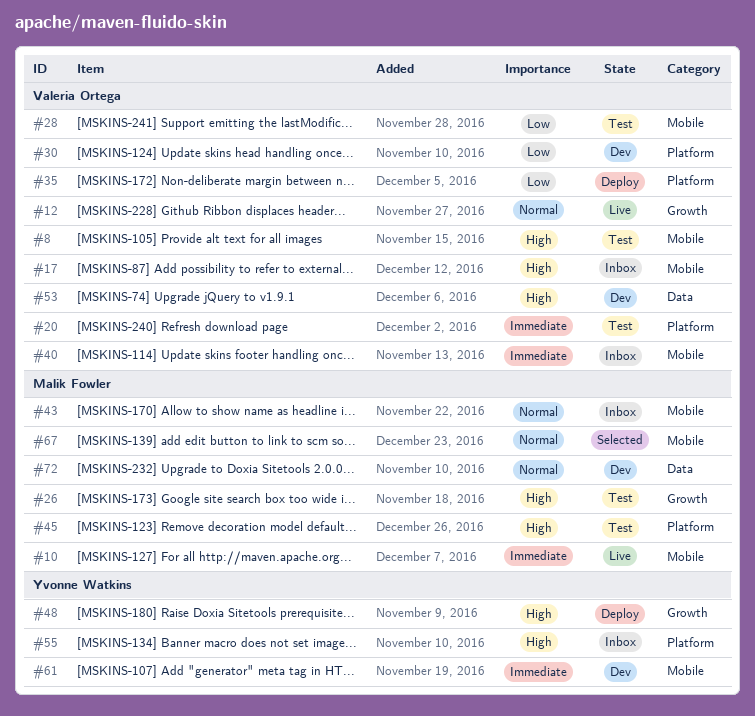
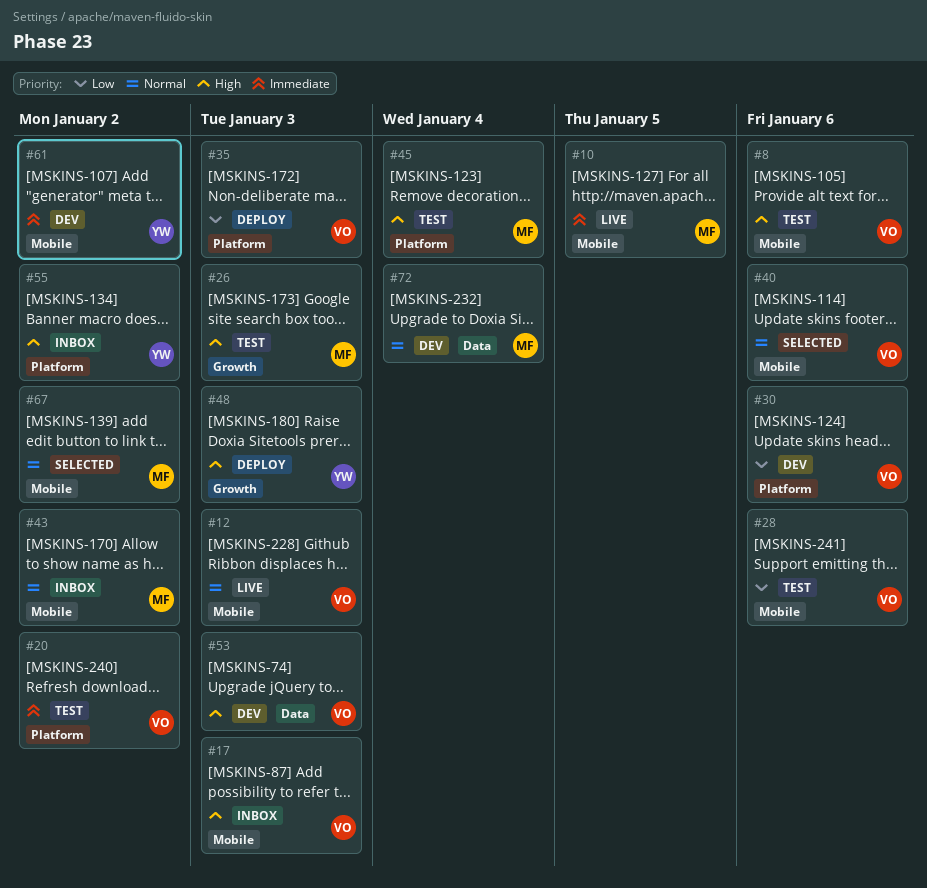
#12, label: Growth -> Mobile
#40, status: Inbox -> Selected
#40, priority: Immediate -> Normal

